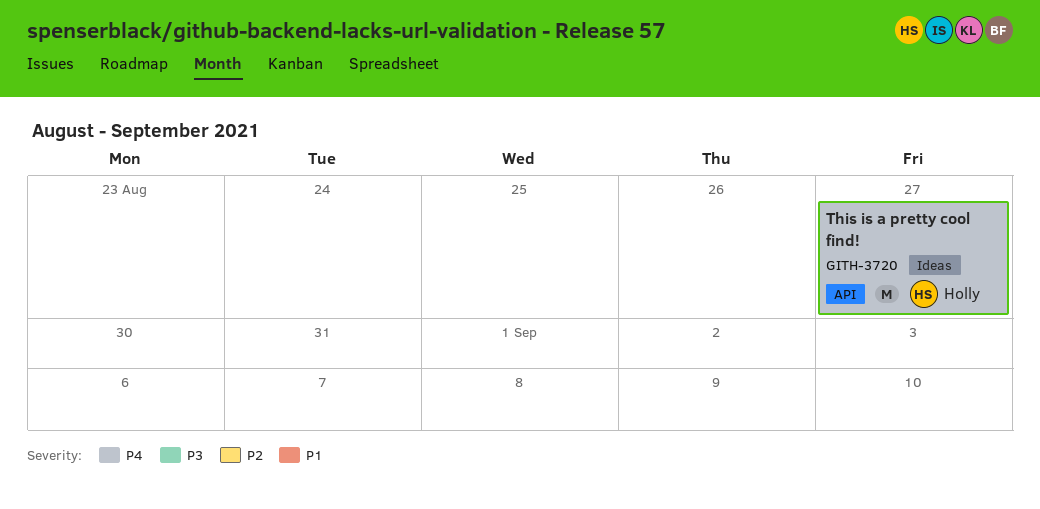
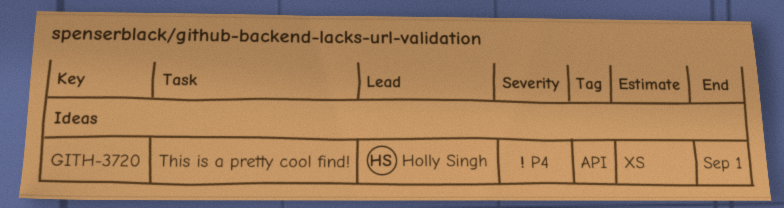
GITH-3720, estimate: M -> XS
GITH-3720, due: Aug 27 -> Sep 1

